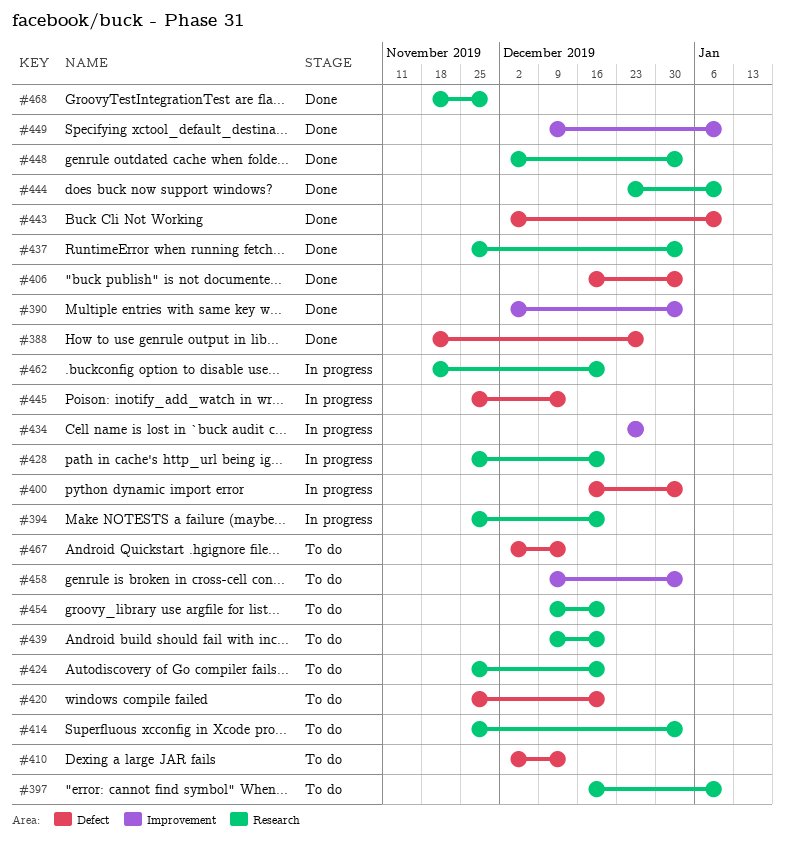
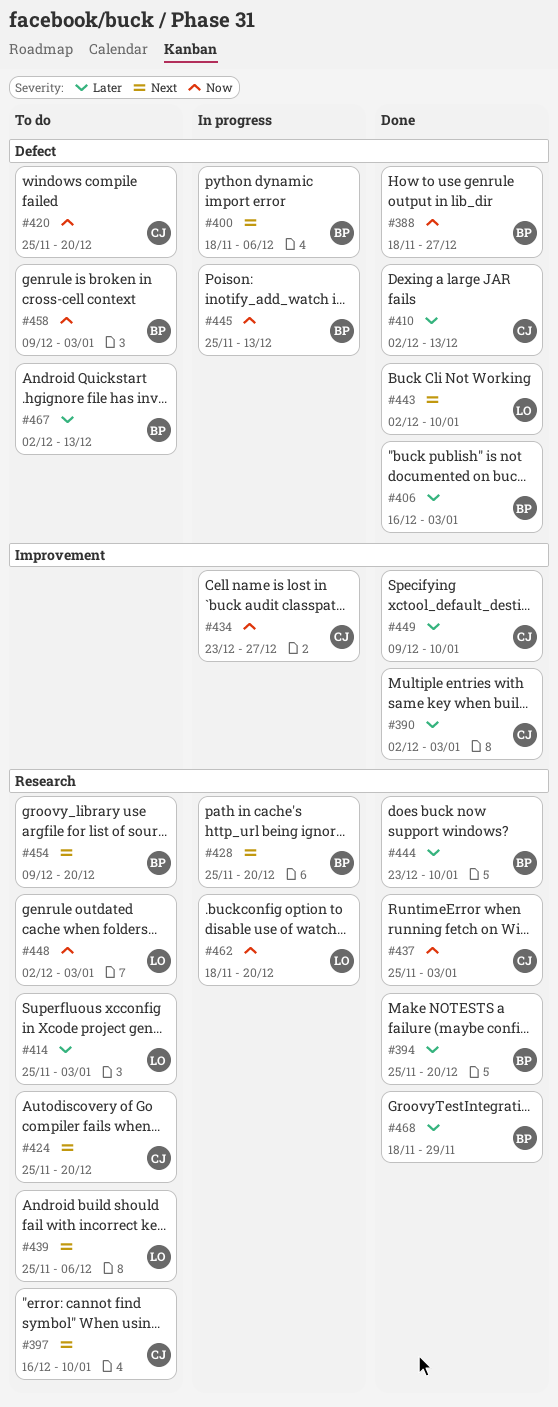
#394, status: In progress -> Done
#400, start: Dec 16 -> Nov 18
#400, due: Jan 3 -> Dec 6
#410, status: To do -> Done
#439, start: Dec 9 -> Nov 25
#439, due: Dec 20 -> Dec 6
#448, status: Done -> To do
#458, label: Improvement -> Defect

